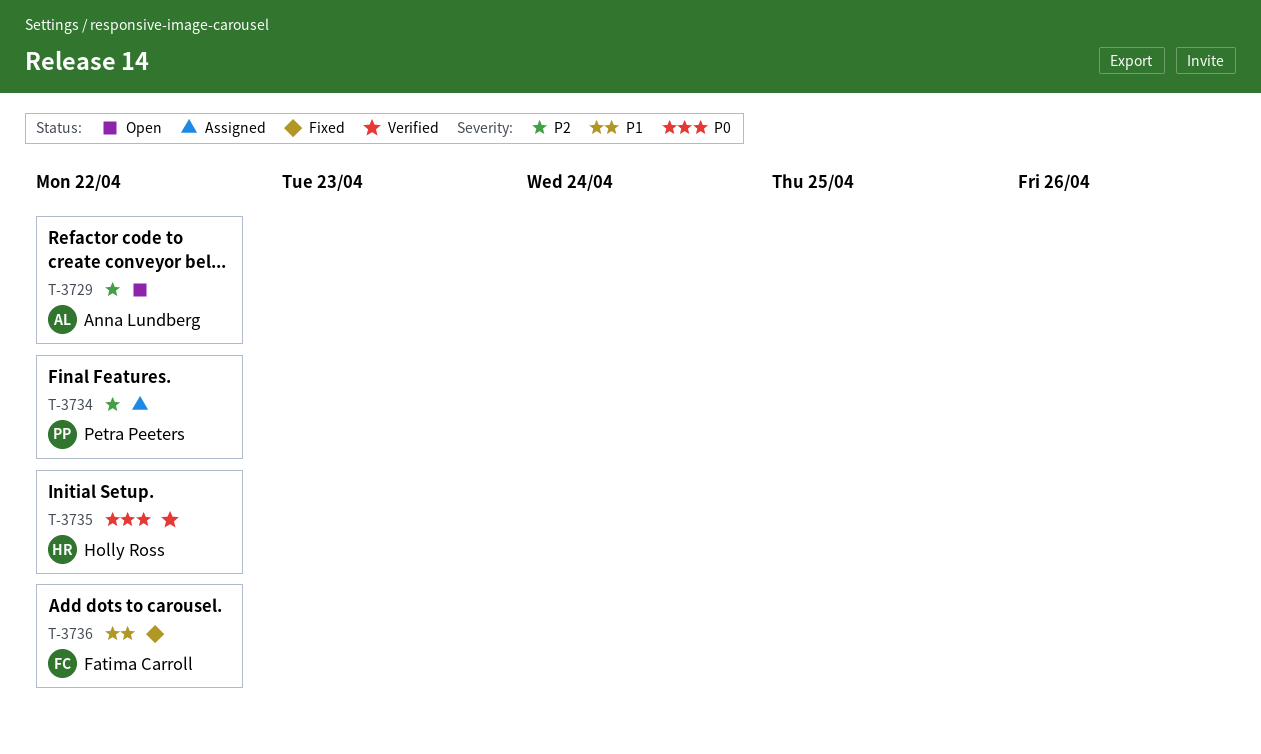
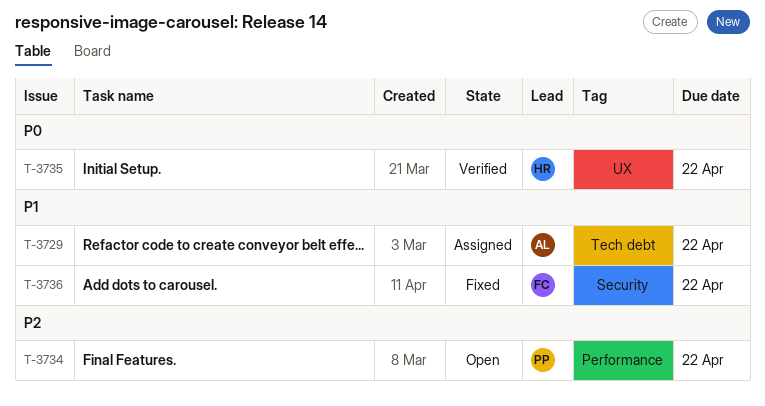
T-3729, status: Open -> Assigned
T-3729, priority: P2 -> P1
T-3734, status: Assigned -> Open

